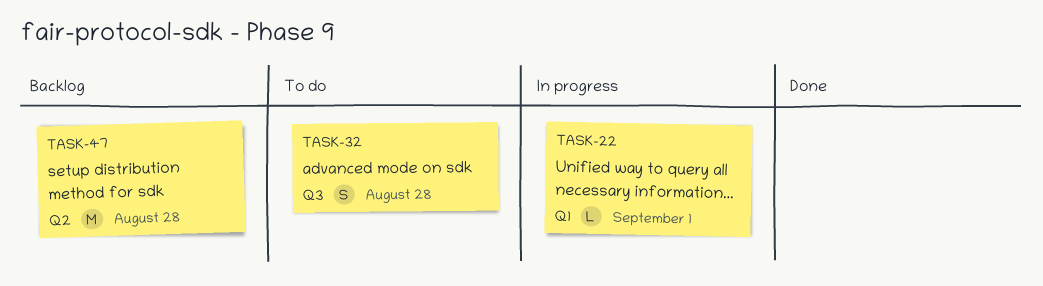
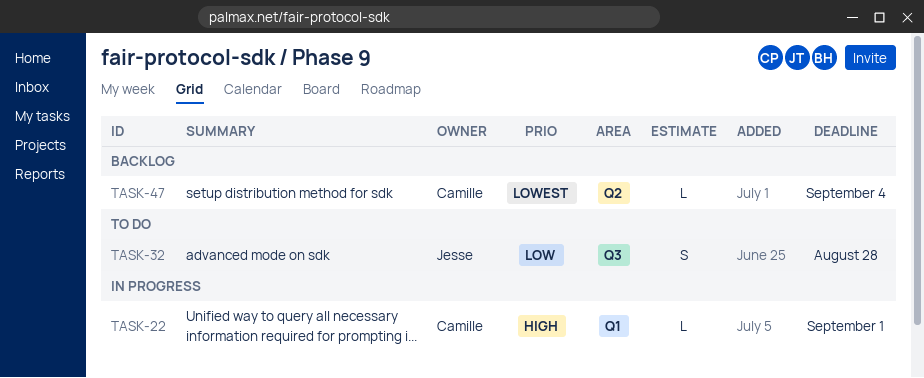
TASK-47, estimate: M -> L
TASK-47, due: Aug 28 -> Sep 4

